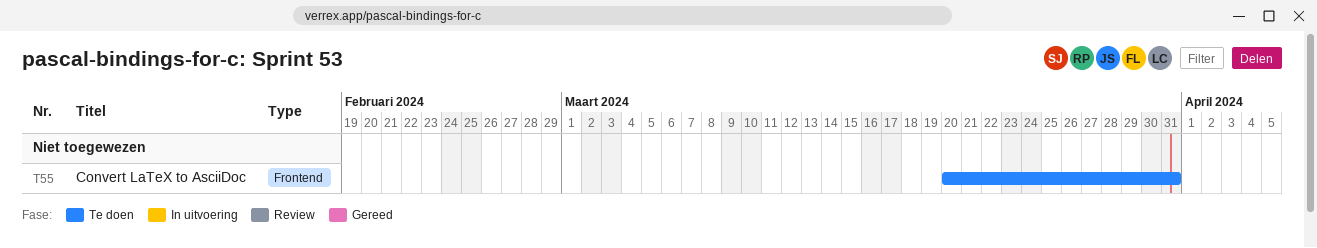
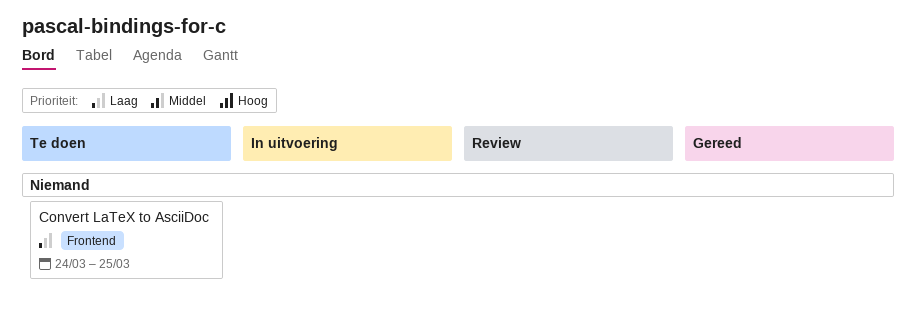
Convert LaTeX to AsciiDoc, start: Mar 20 -> Mar 24
Convert LaTeX to AsciiDoc, due: Mar 31 -> Mar 25

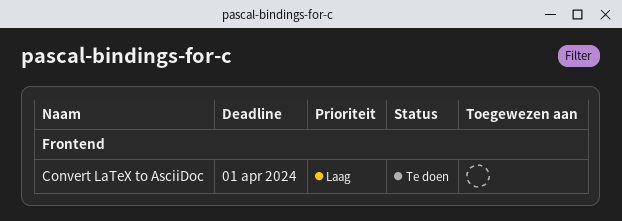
Convert LaTeX to AsciiDoc, due: Mar 25 -> Apr 1

